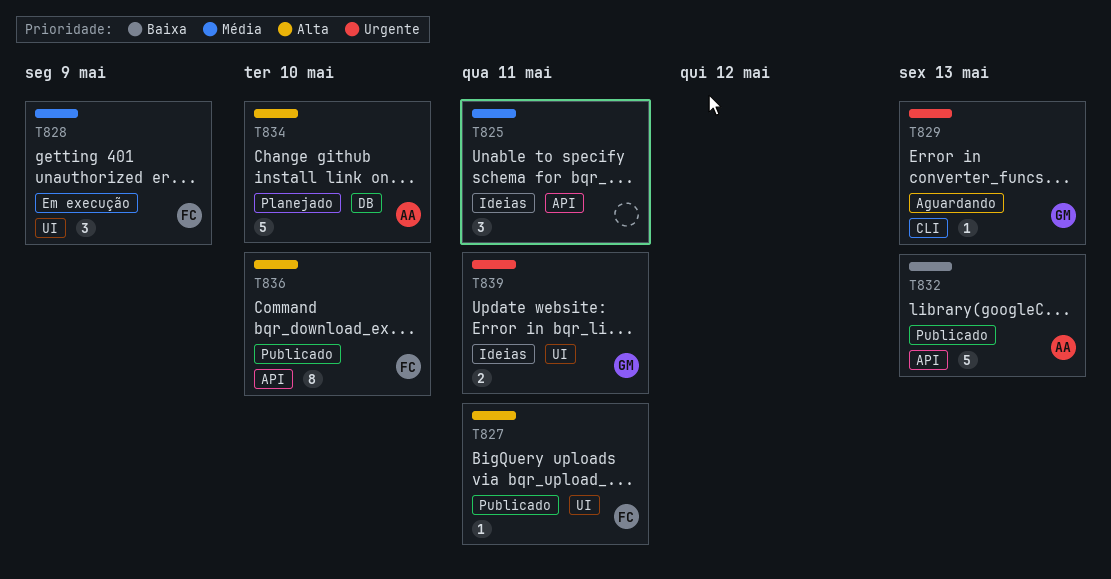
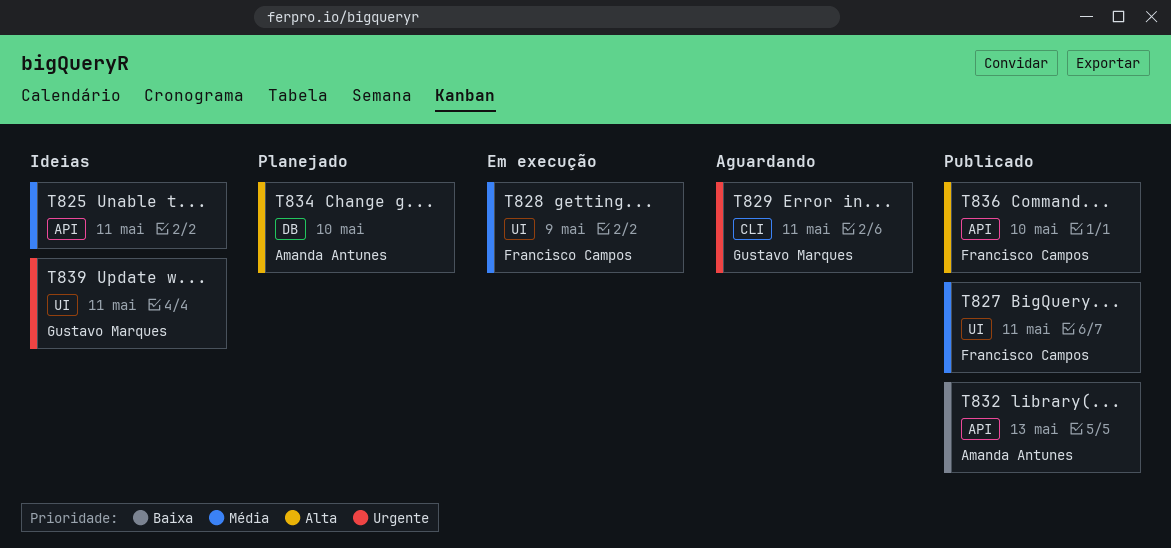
T827, priority: Alta -> Média
T829, due: May 13 -> May 11

